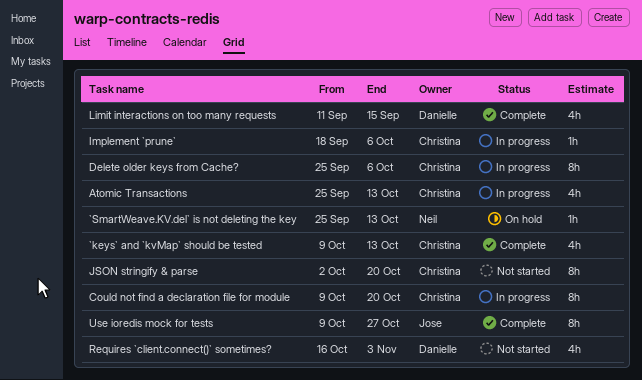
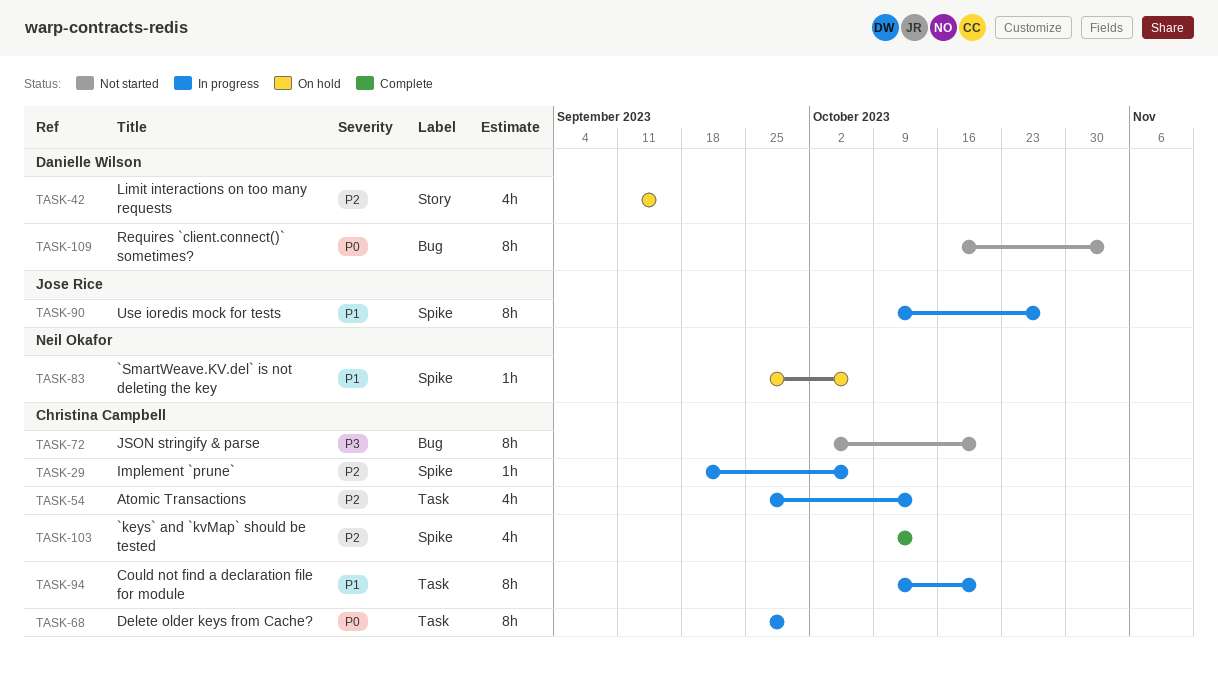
`SmartWeave.KV.del` is not deleting the key, due: Oct 13 -> Oct 6
Delete older keys from Cache?, due: Oct 6 -> Sep 29
Limit interactions on too many requests, status: Complete -> On hold
Requires `client.connect()` sometimes?, estimate: 4h -> 8h
Use ioredis mock for tests, status: Complete -> In progress

